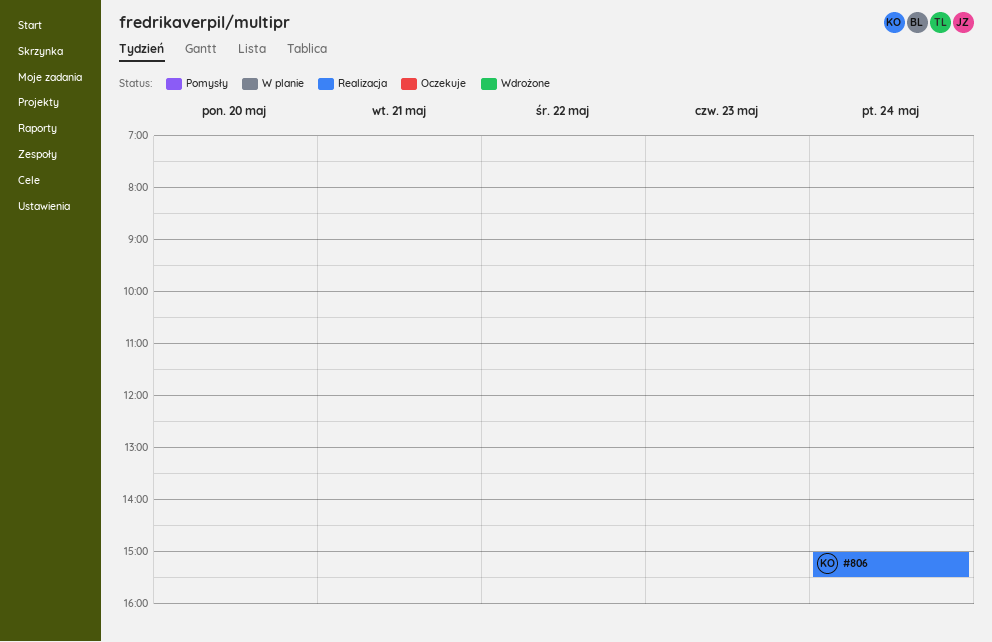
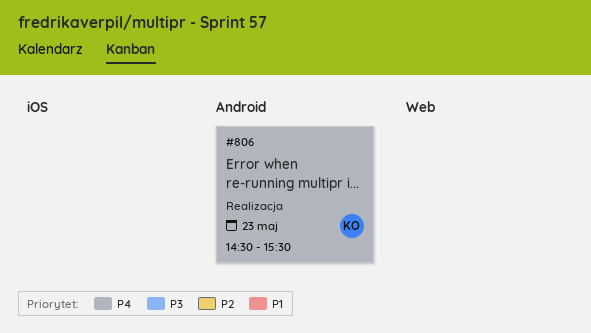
#806, day: May 24 -> May 23
#806, begins: 15:00 -> 14:30

